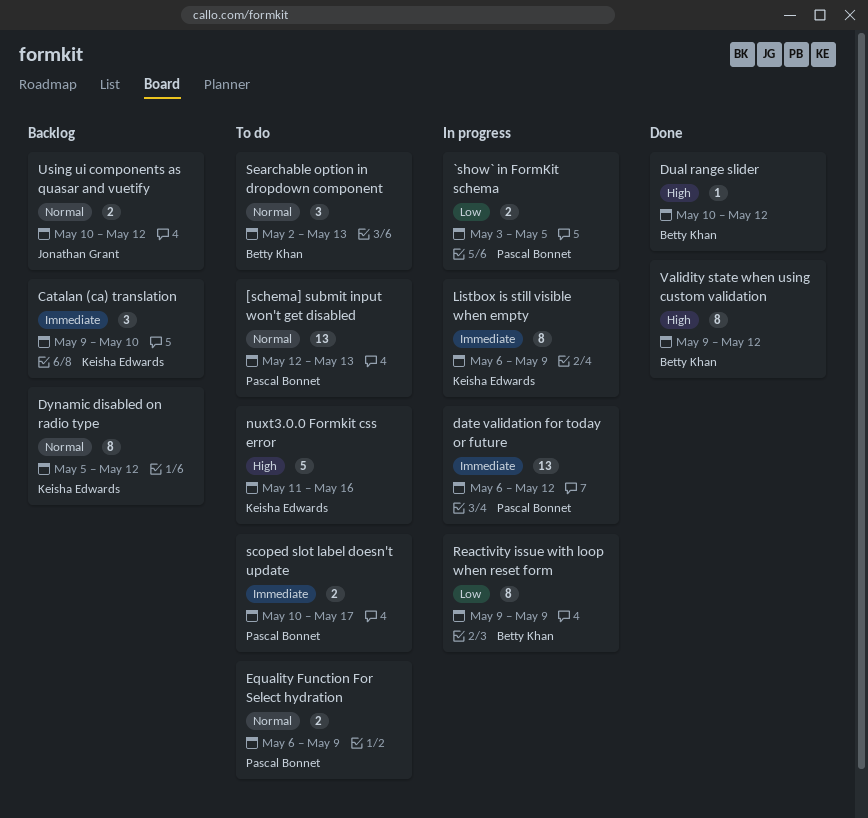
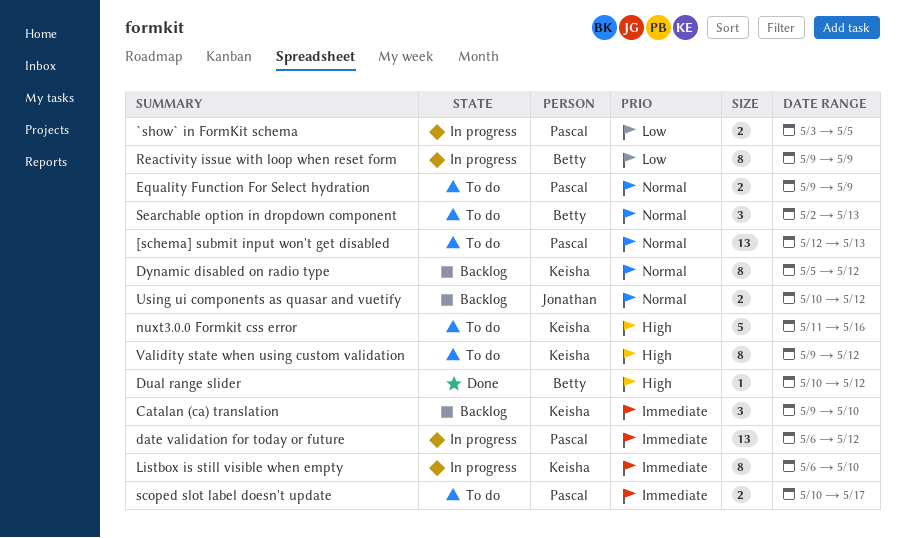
Equality Function For Select hydration, start: May 6 -> May 9
Listbox is still visible when empty, due: May 9 -> May 10
Validity state when using custom validation, status: Done -> To do
Validity state when using custom validation, owner: Betty Khan -> Keisha Edwards

